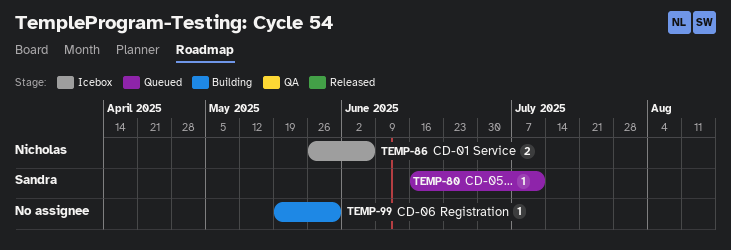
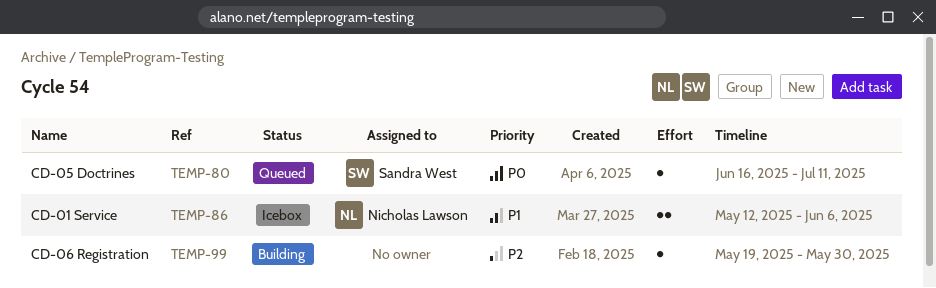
TEMP-86, start: May 26 -> May 12

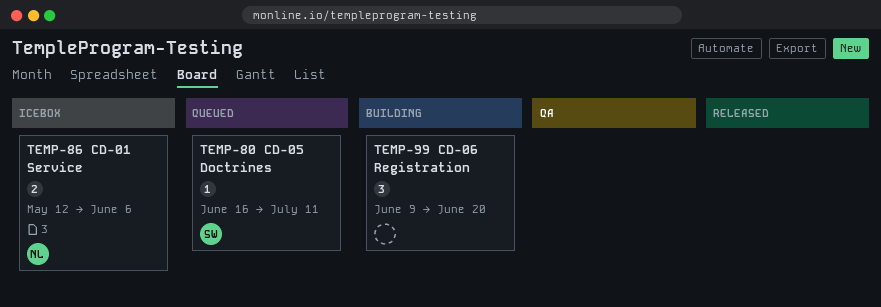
TEMP-99, estimate: 1 -> 3
TEMP-99, start: May 19 -> Jun 9
TEMP-99, due: May 30 -> Jun 20

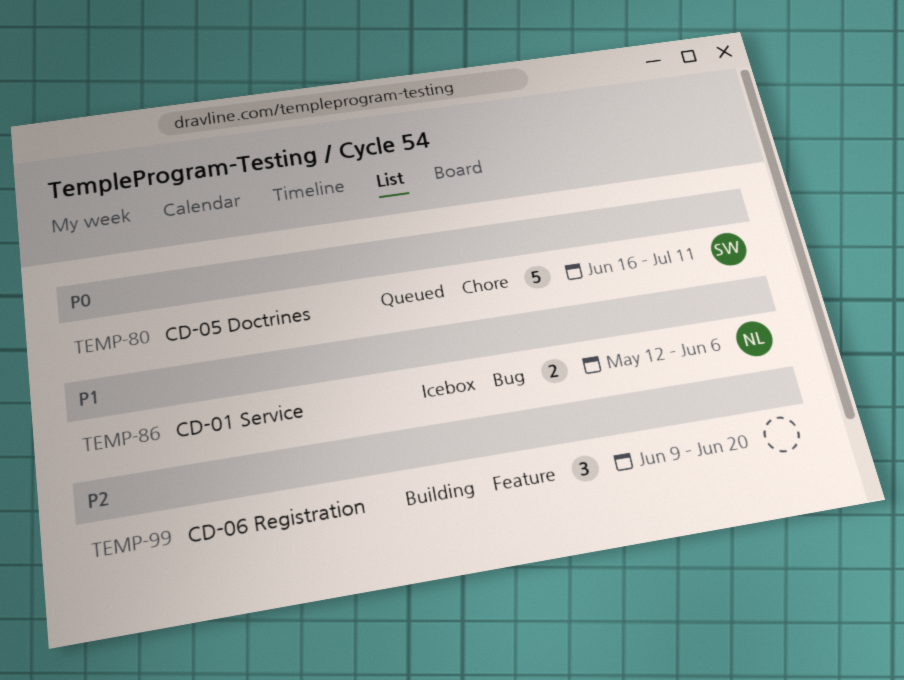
TEMP-80, estimate: 1 -> 5

